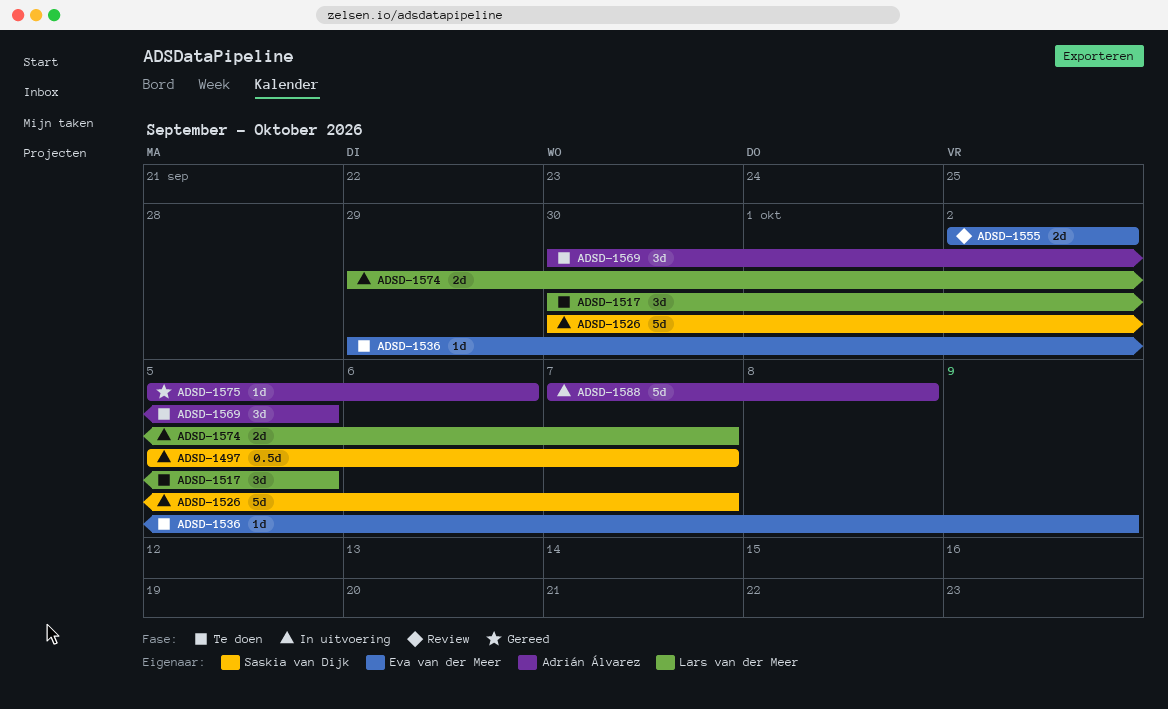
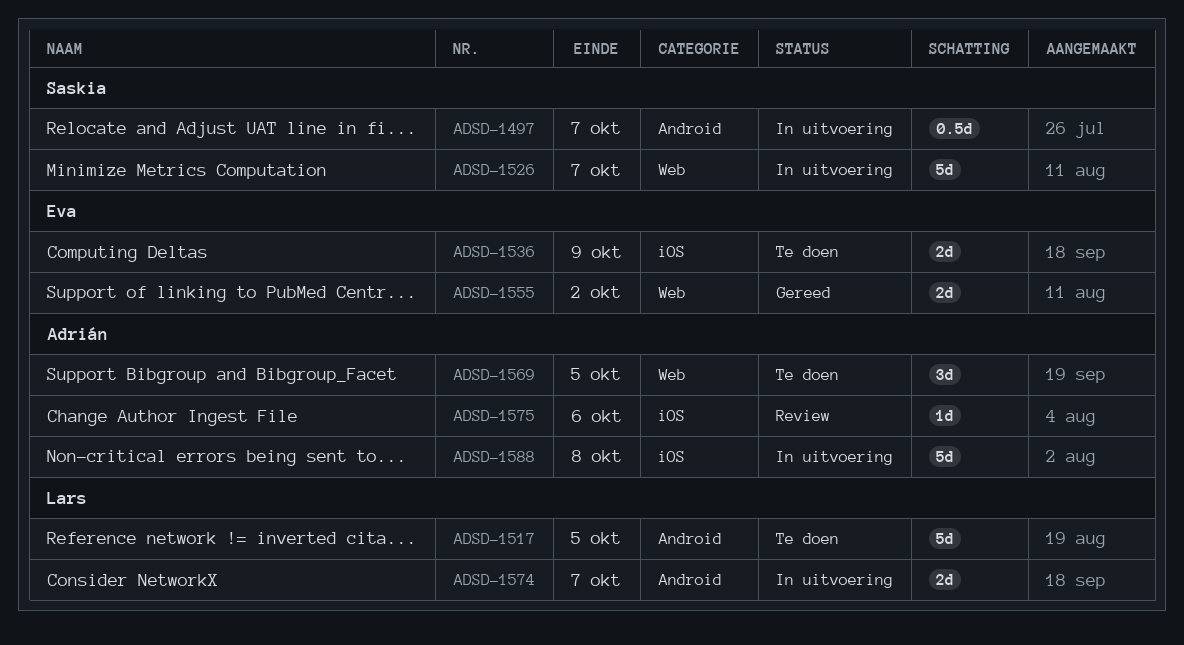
ADSD-1517, estimate: 3d -> 5d
ADSD-1536, estimate: 1d -> 2d
ADSD-1555, status: Review -> Gereed
ADSD-1575, status: Gereed -> Review

